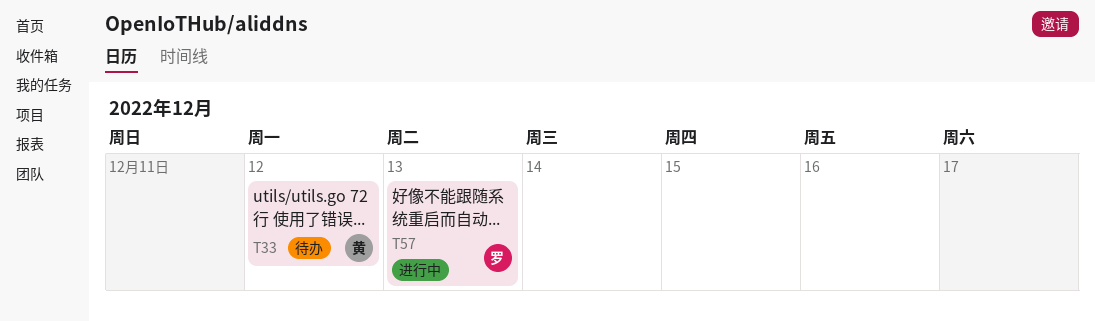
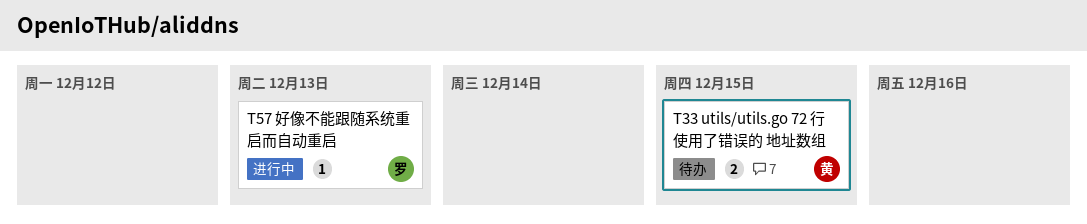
T33, due: Dec 12 -> Dec 15

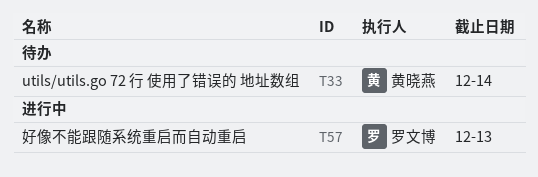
T33, due: Dec 15 -> Dec 14

